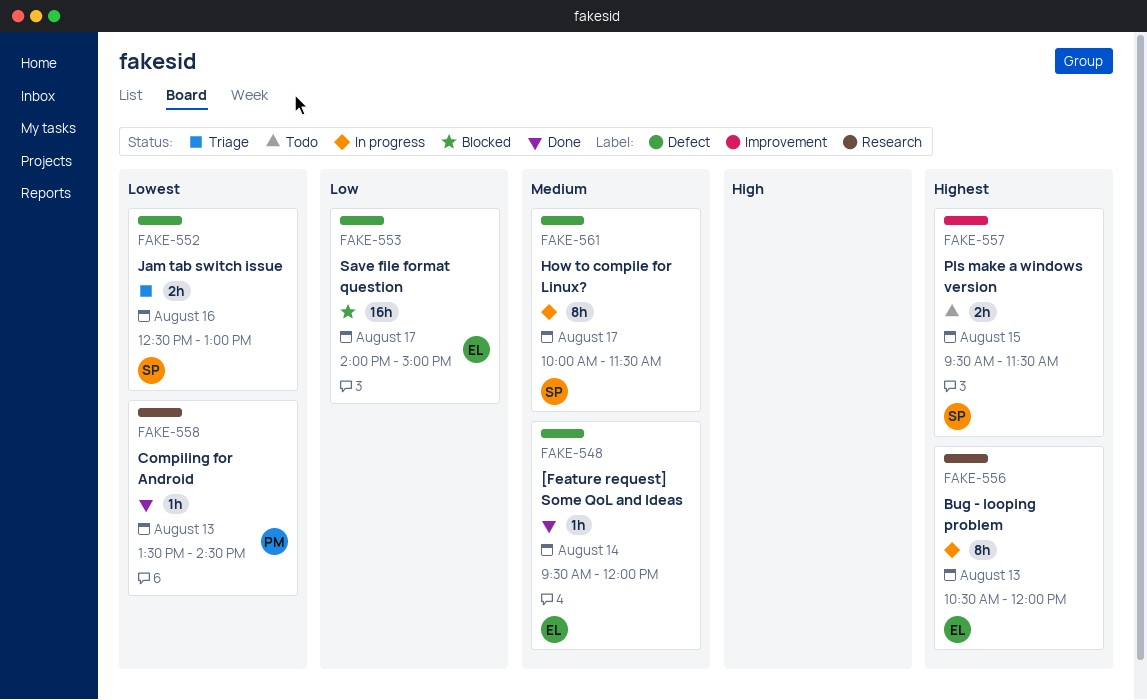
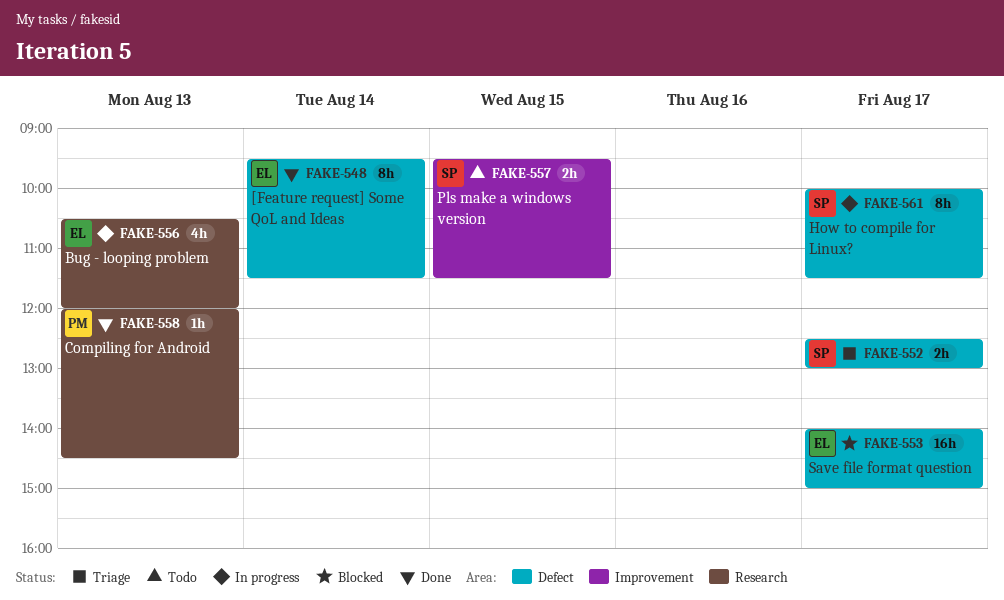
FAKE-548, estimate: 1h -> 8h
FAKE-548, ends: 12:00 -> 11:30
FAKE-552, day: Aug 16 -> Aug 17
FAKE-556, estimate: 8h -> 4h
FAKE-558, begins: 13:30 -> 12:00

